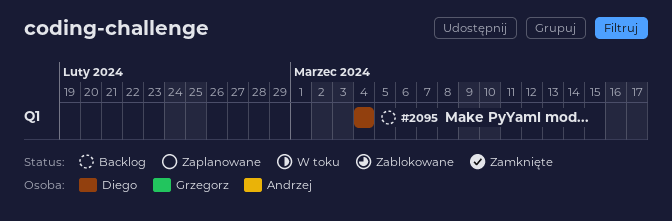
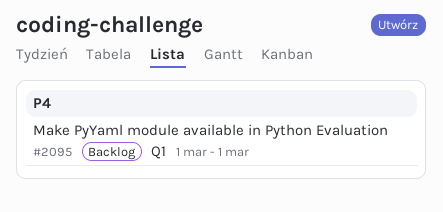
#2095, start: Mar 4 -> Mar 1
#2095, due: Mar 4 -> Mar 1

